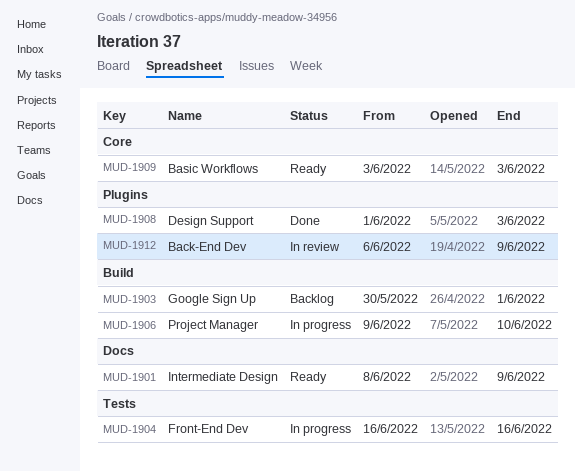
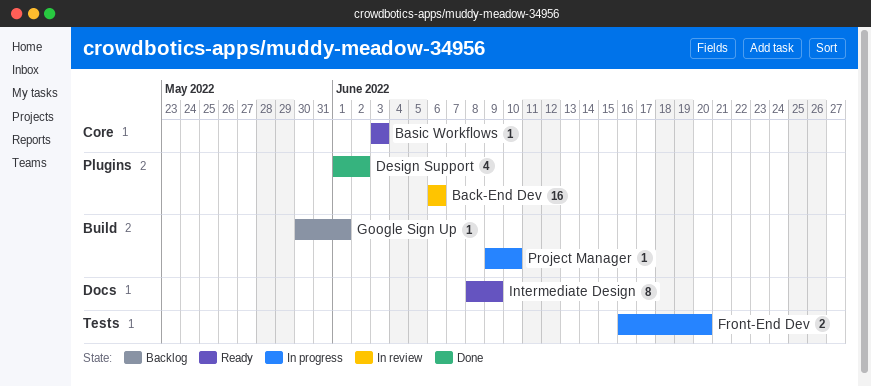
Back-End Dev, due: Jun 9 -> Jun 6
Design Support, due: Jun 3 -> Jun 2
Front-End Dev, due: Jun 16 -> Jun 20

